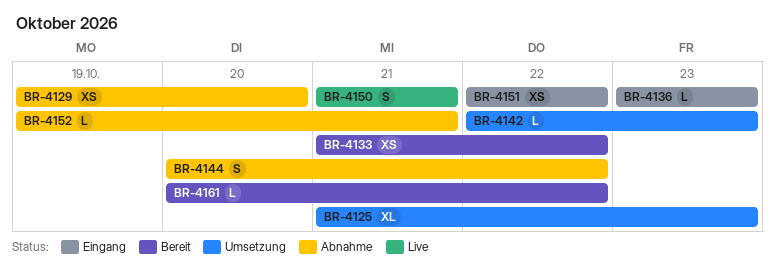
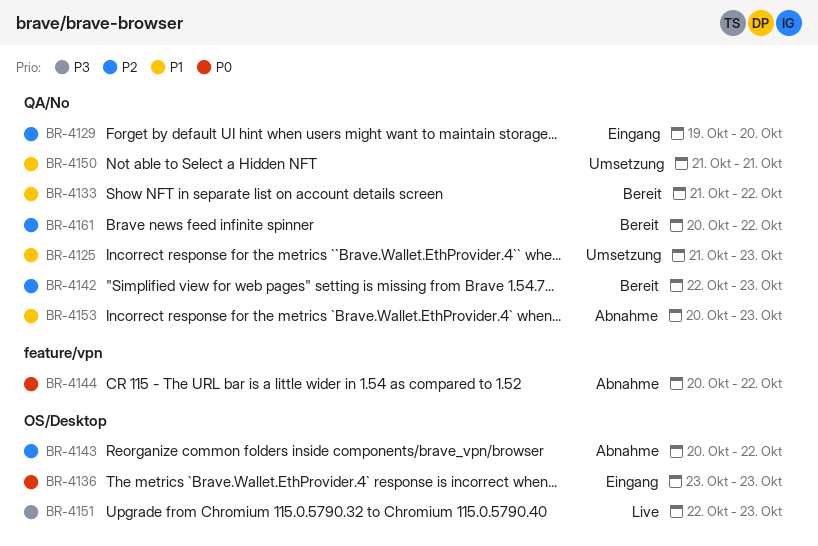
BR-4129, status: Abnahme -> Eingang
BR-4142, status: Umsetzung -> Bereit
BR-4143: none -> present
BR-4150, status: Live -> Umsetzung
BR-4151, status: Eingang -> Live
BR-4151, due: Oct 22 -> Oct 23
BR-4152: present -> none
BR-4153: none -> present

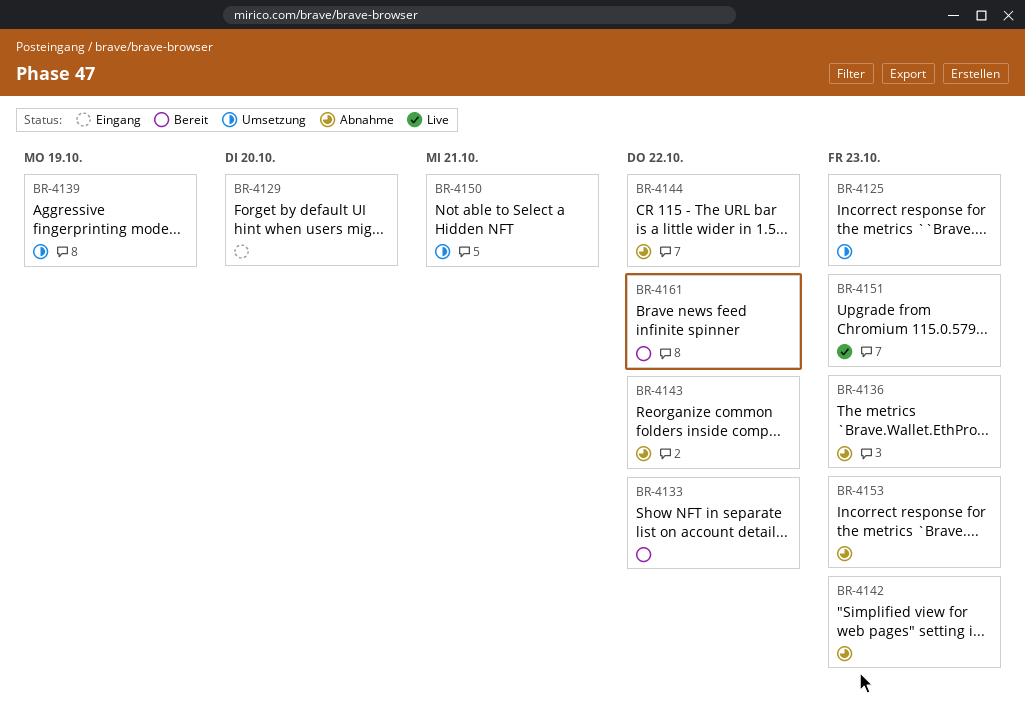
BR-4136, status: Eingang -> Abnahme
BR-4139: none -> present
BR-4142, status: Bereit -> Abnahme

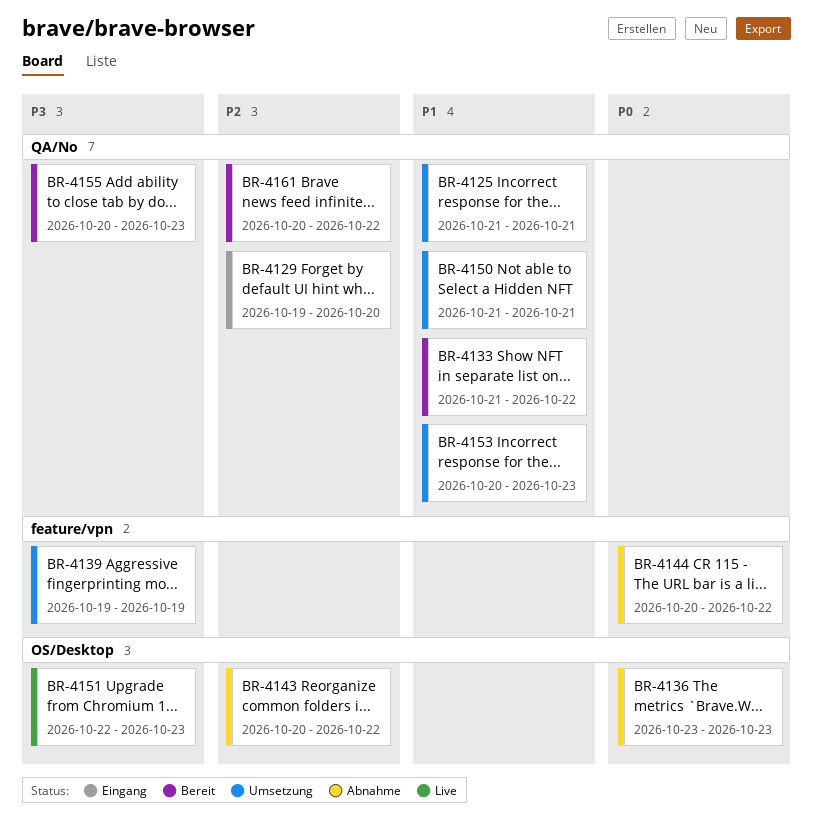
BR-4125, due: Oct 23 -> Oct 21
BR-4142: present -> none
BR-4153, status: Abnahme -> Umsetzung
BR-4155: none -> present

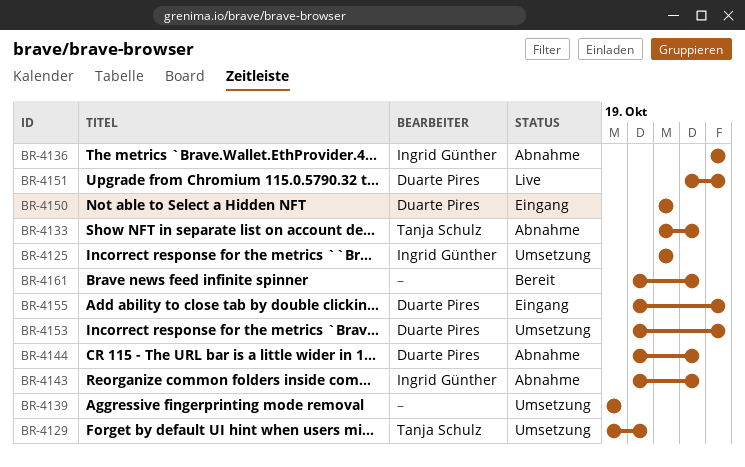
BR-4129, status: Eingang -> Umsetzung
BR-4133, status: Bereit -> Abnahme
BR-4150, status: Umsetzung -> Eingang
BR-4155, status: Bereit -> Eingang

